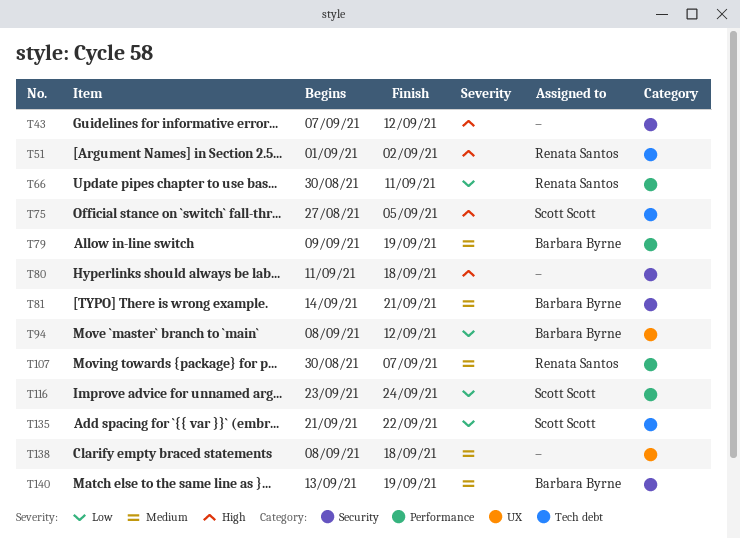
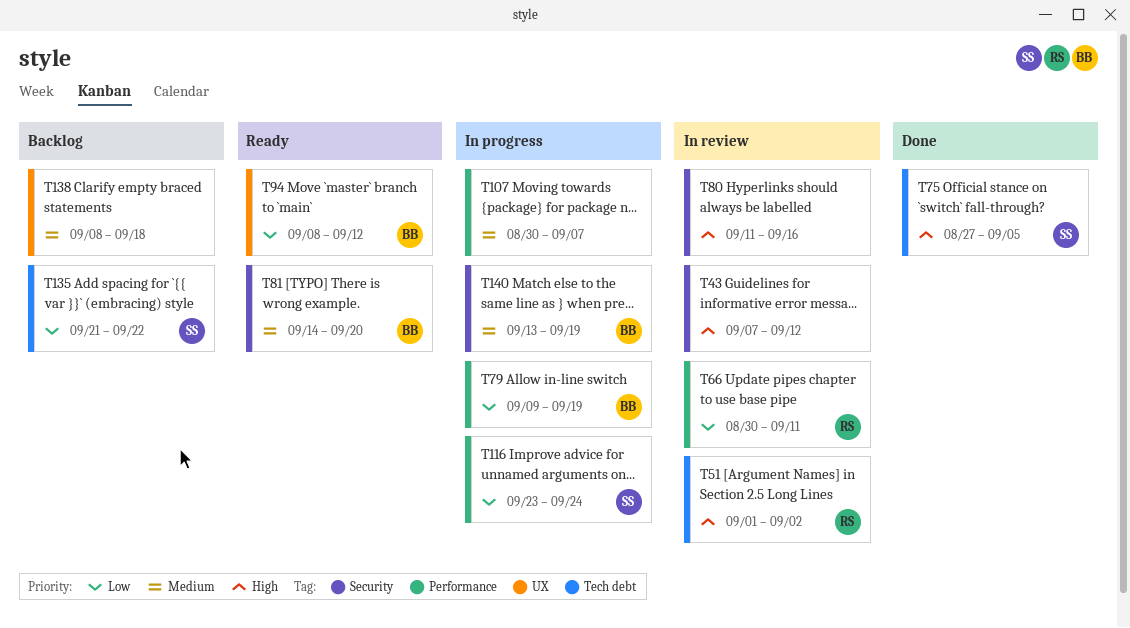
T79, priority: Medium -> Low
T80, due: Sep 18 -> Sep 16
T81, due: Sep 21 -> Sep 20
T107, owner: Renata Santos -> none

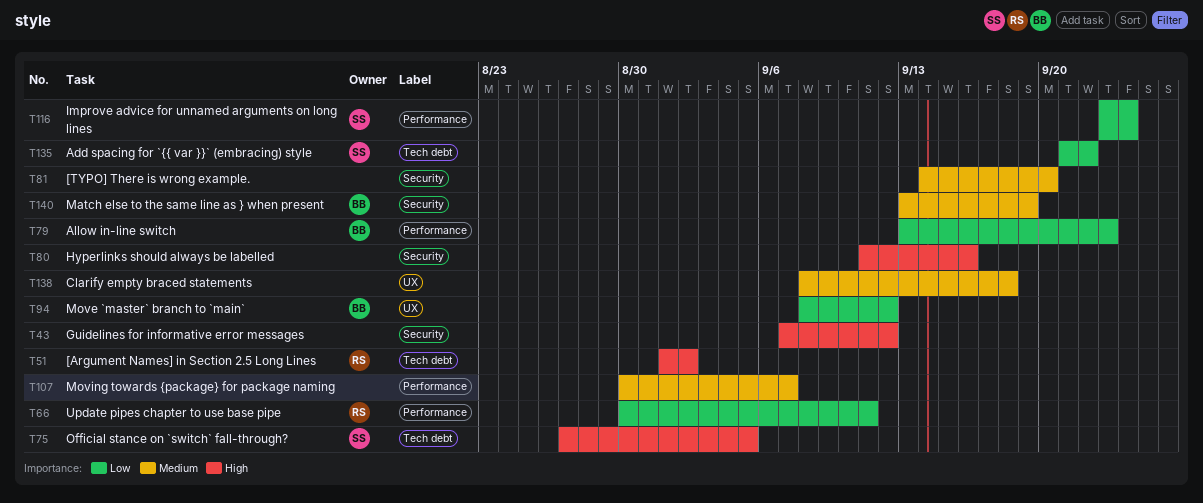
T79, start: Sep 9 -> Sep 13
T79, due: Sep 19 -> Sep 23
T81, owner: BB -> none

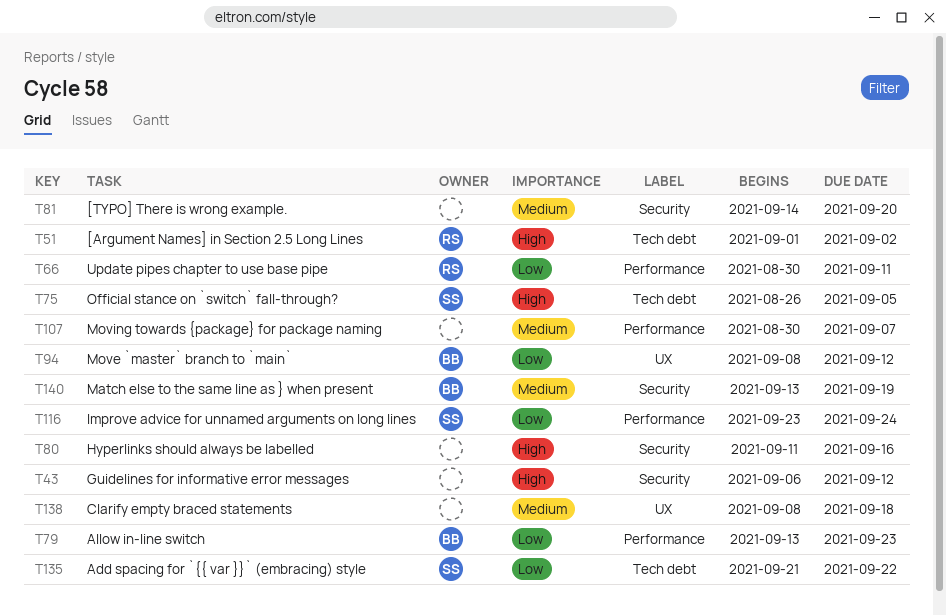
T43, start: Sep 7 -> Sep 6
T75, start: Aug 27 -> Aug 26

